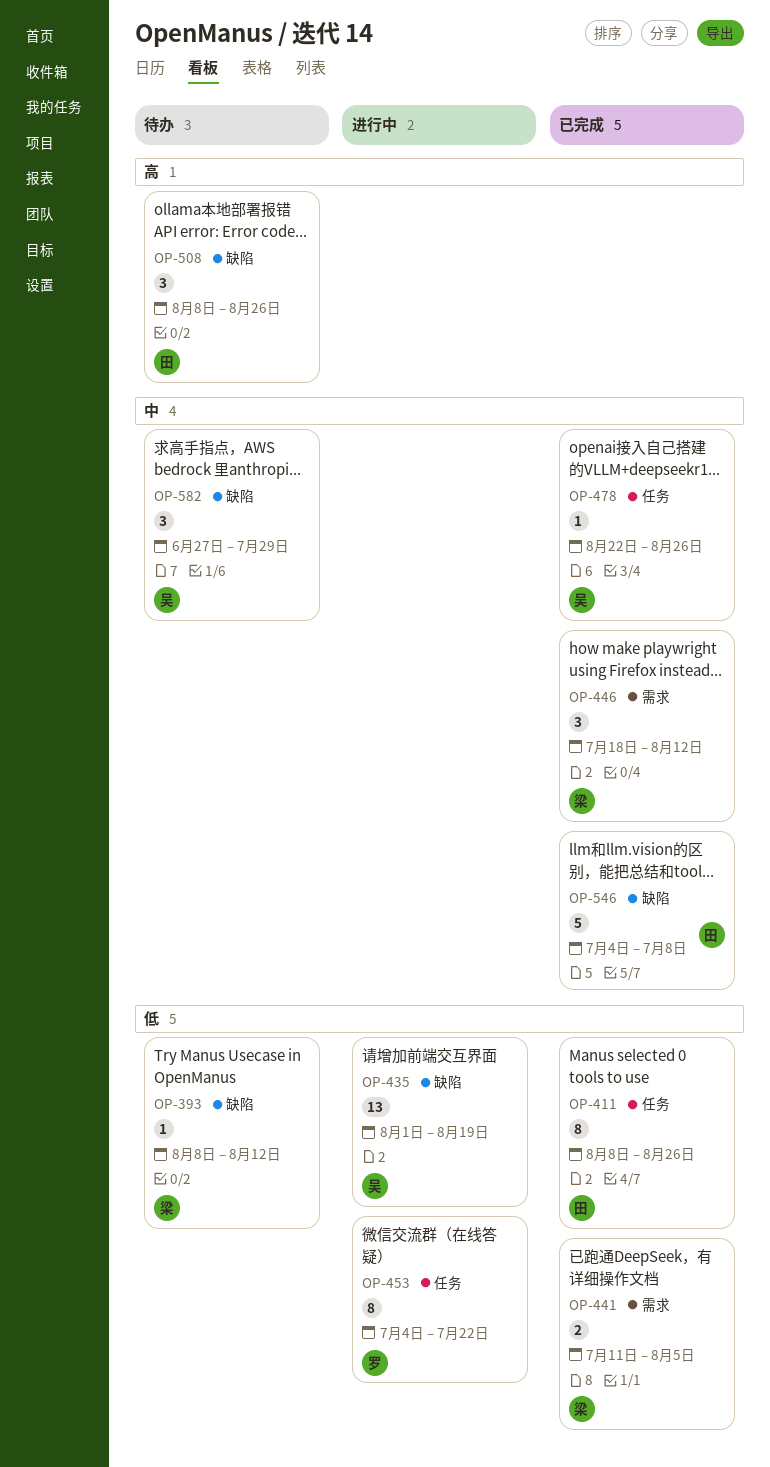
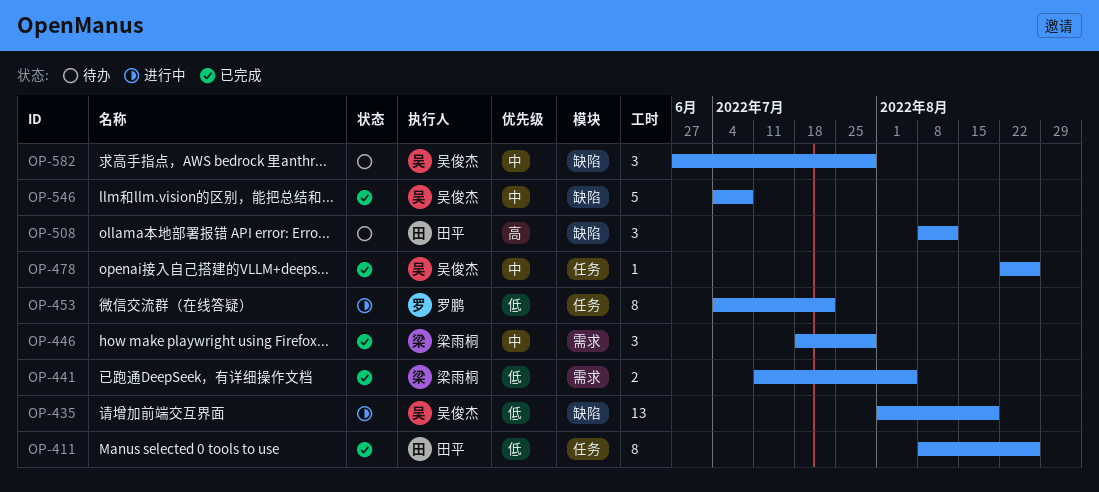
OP-393: present -> none
OP-446, due: Aug 12 -> Jul 29
OP-508, due: Aug 26 -> Aug 12
OP-546, owner: 田平 -> 吴俊杰

